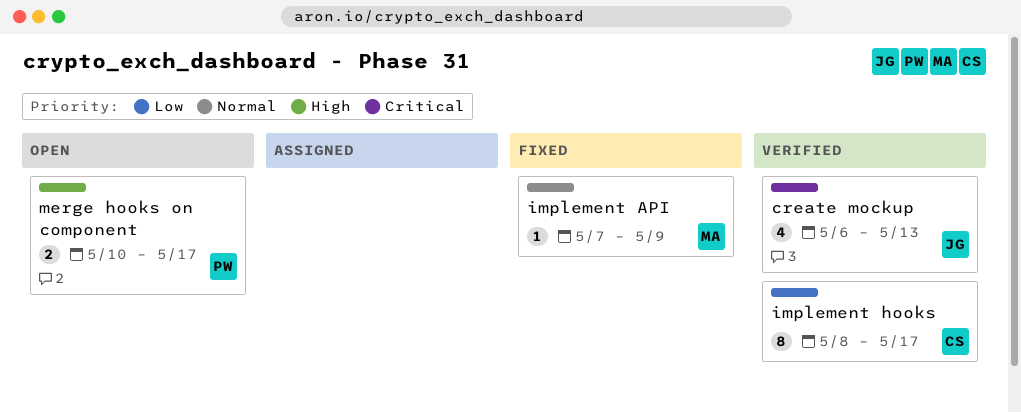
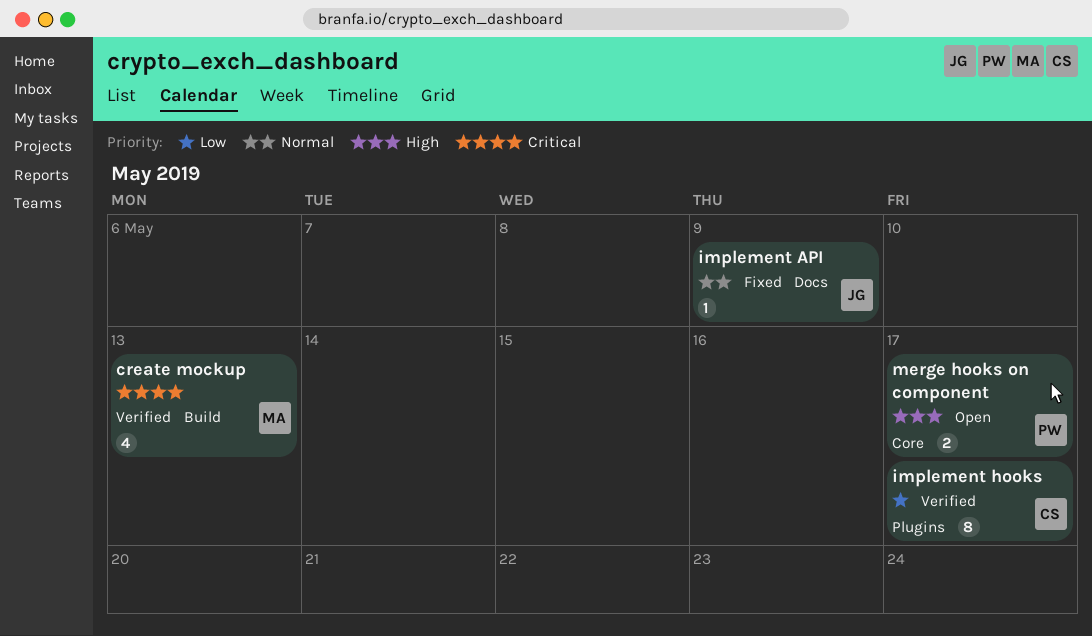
create mockup, owner: JG -> MA
implement API, owner: MA -> JG

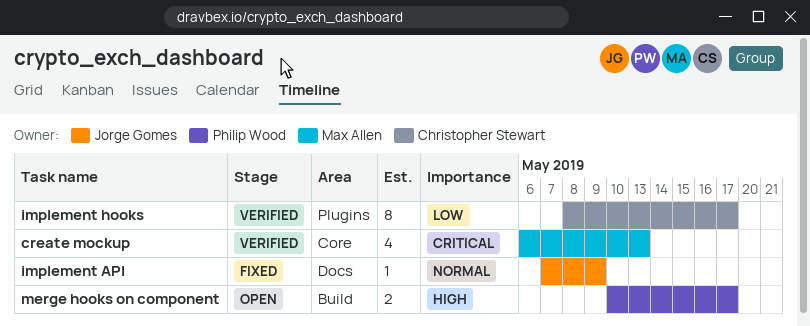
create mockup, label: Build -> Core
merge hooks on component, label: Core -> Build

